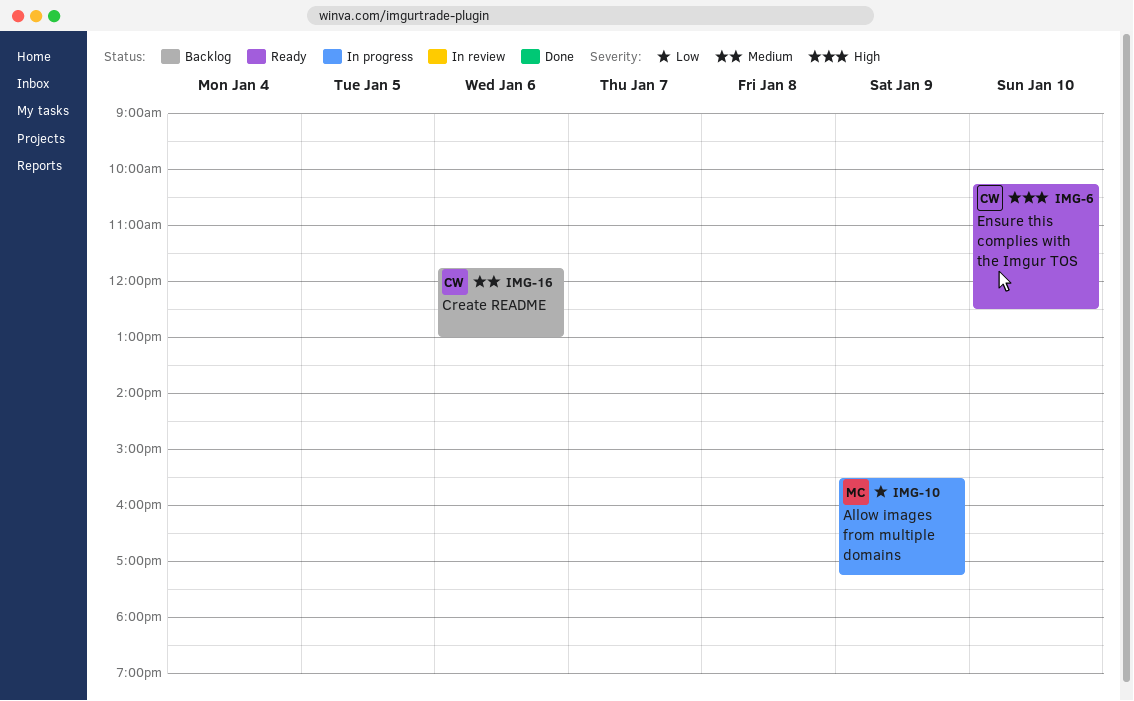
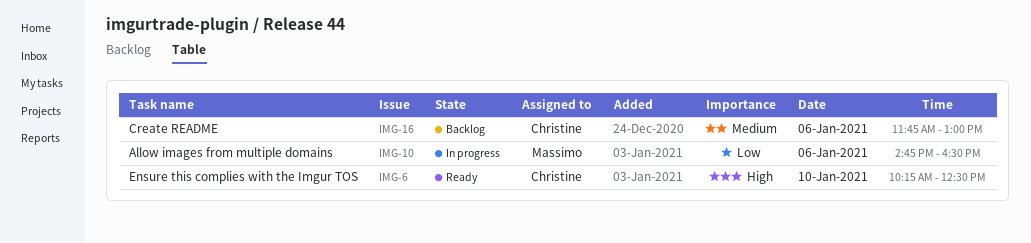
IMG-10, day: Jan 9 -> Jan 6
IMG-10, begins: 15:30 -> 14:45
IMG-10, ends: 17:15 -> 16:30

